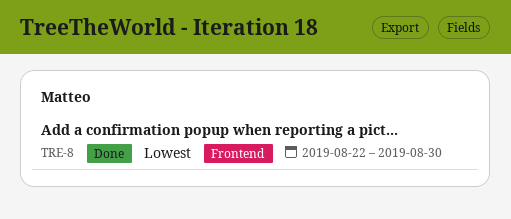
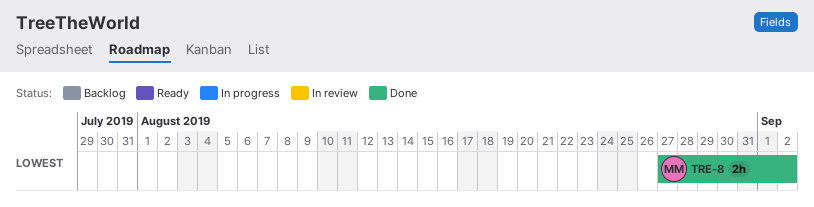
TRE-8, start: Aug 22 -> Aug 27
TRE-8, due: Aug 30 -> Sep 2

